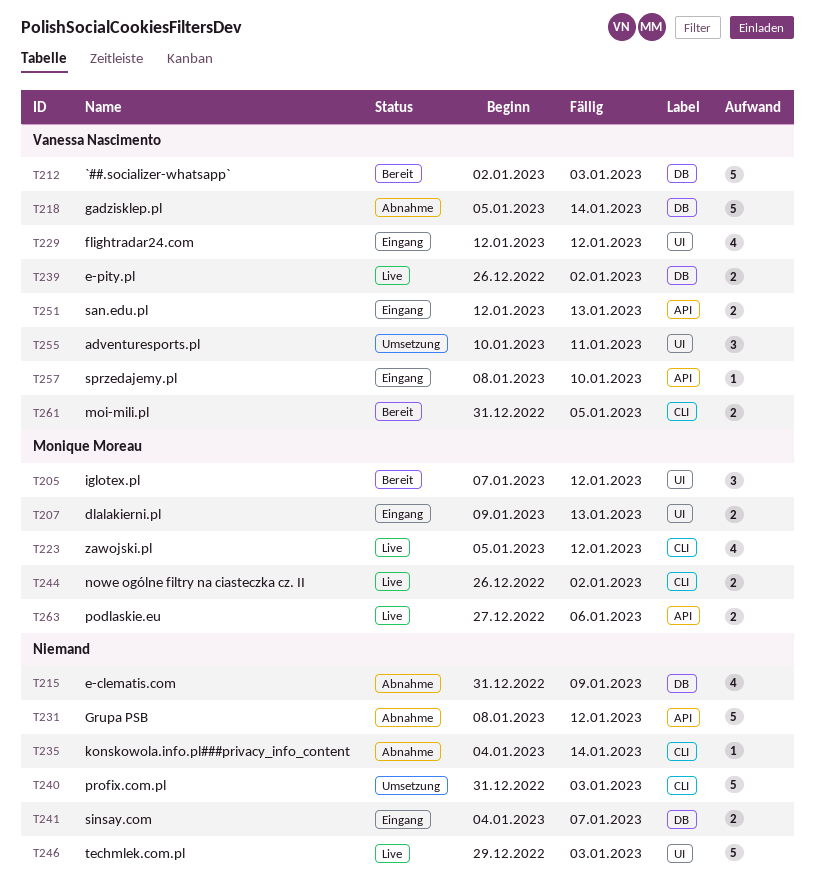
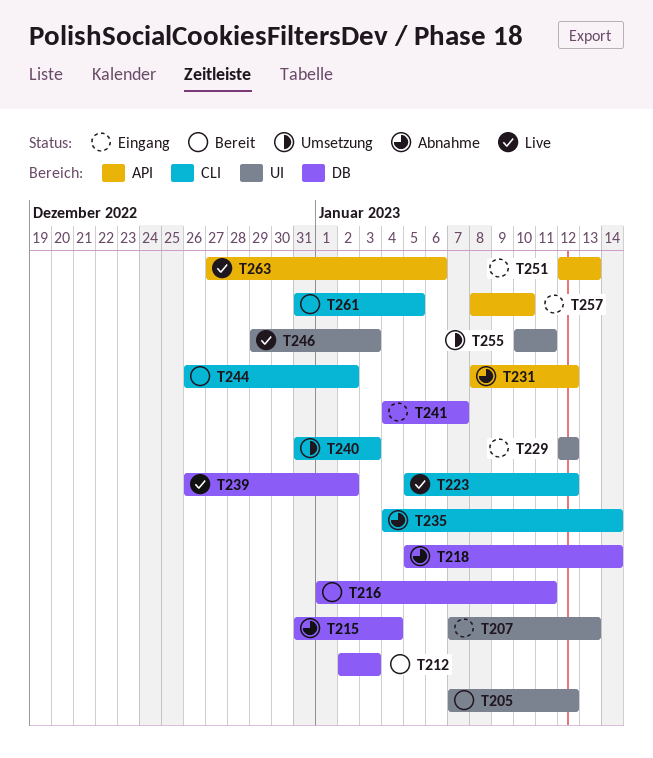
T207, start: Jan 9 -> Jan 7
T215, due: Jan 9 -> Jan 4
T216: none -> present
T244, status: Live -> Bereit

